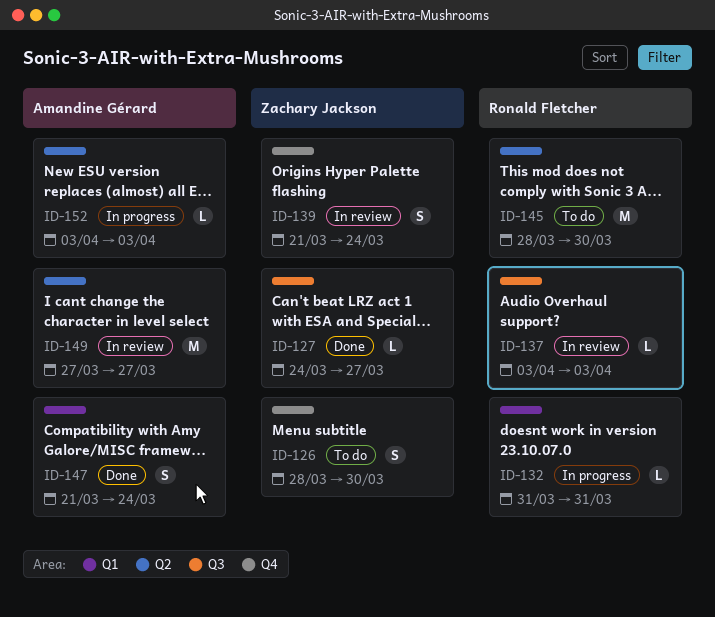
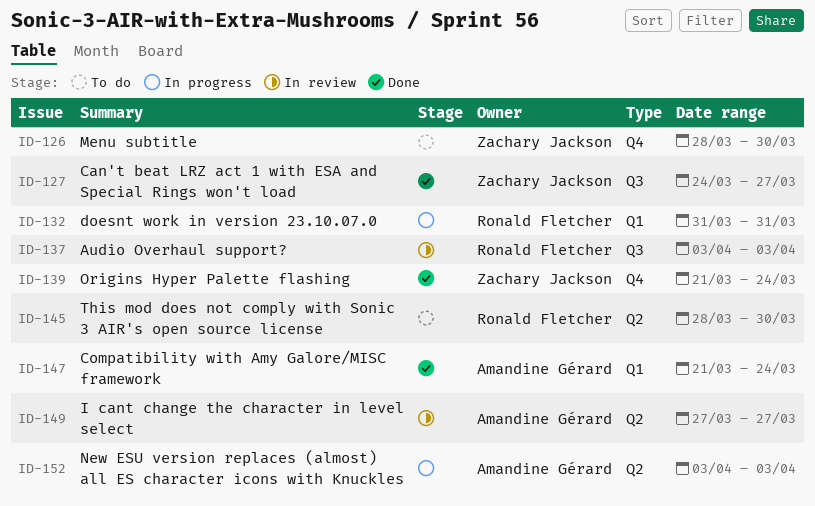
ID-139, status: In review -> Done

